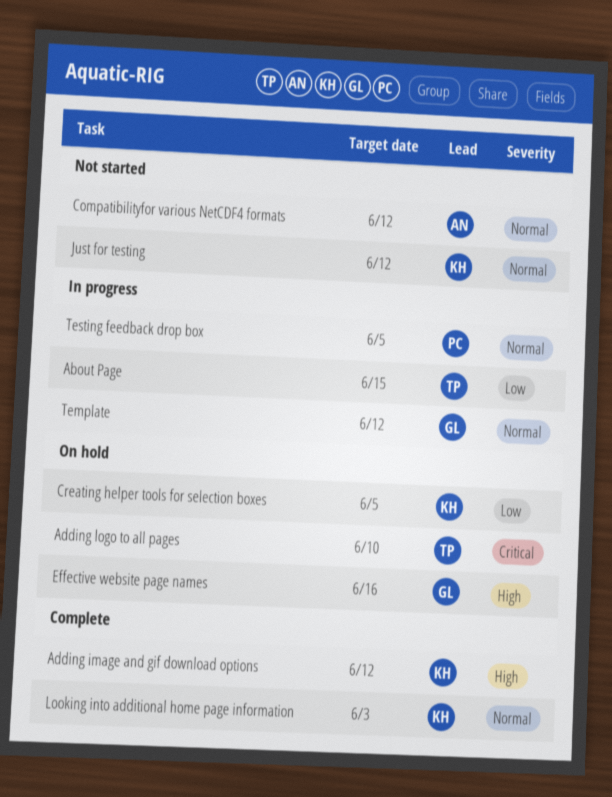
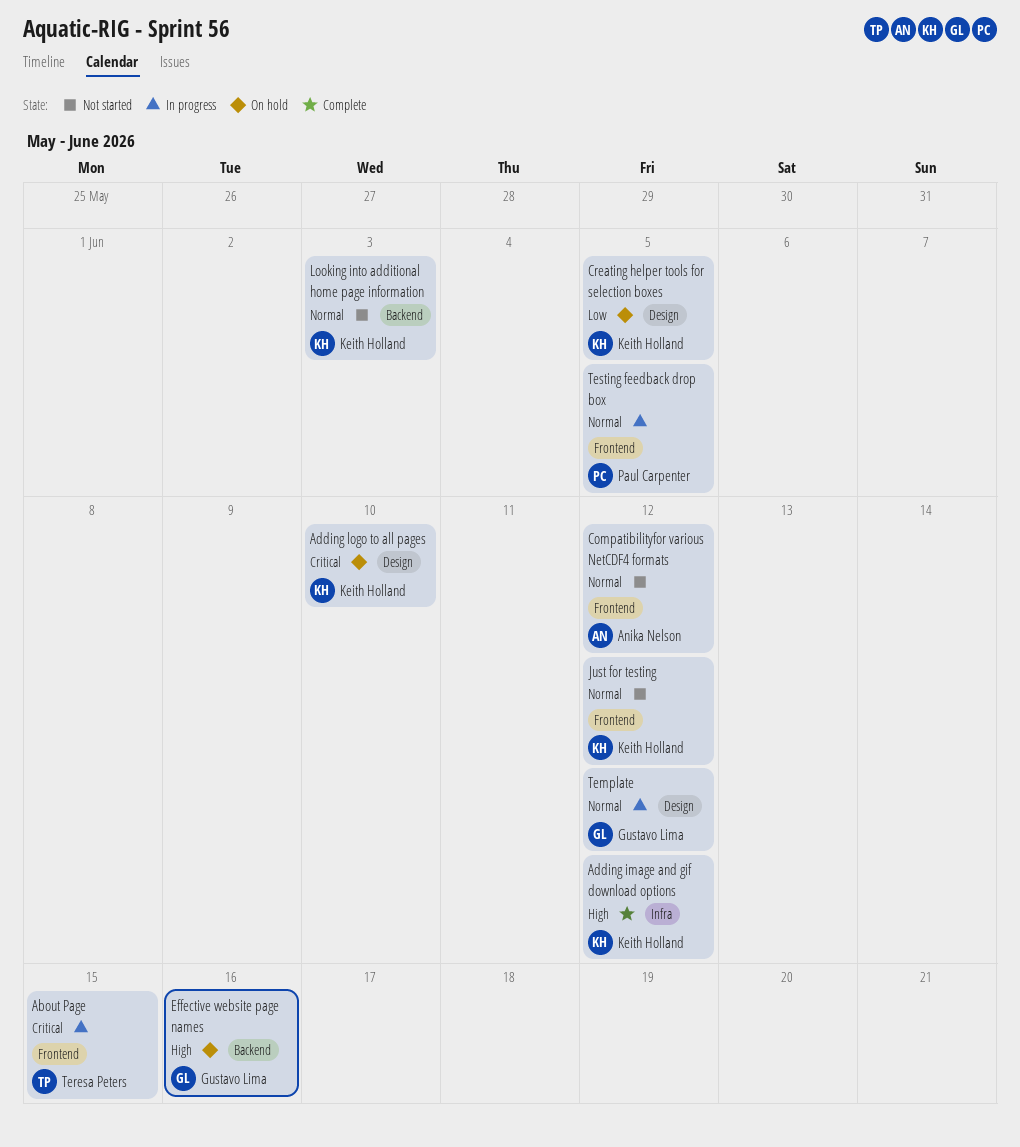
About Page, priority: Low -> Critical
Adding logo to all pages, owner: Teresa Peters -> Keith Holland
Looking into additional home page information, status: Complete -> Not started

